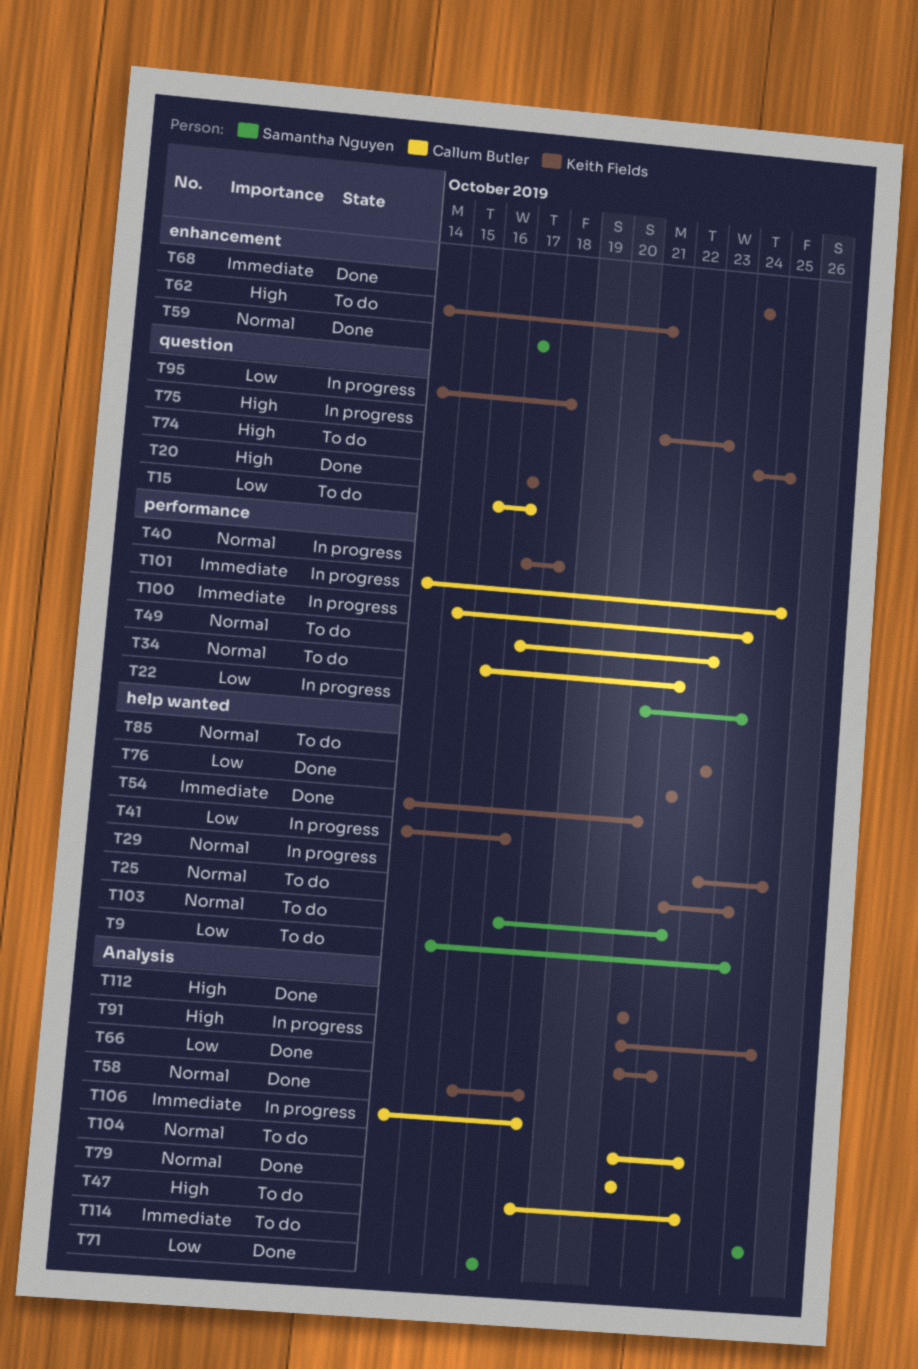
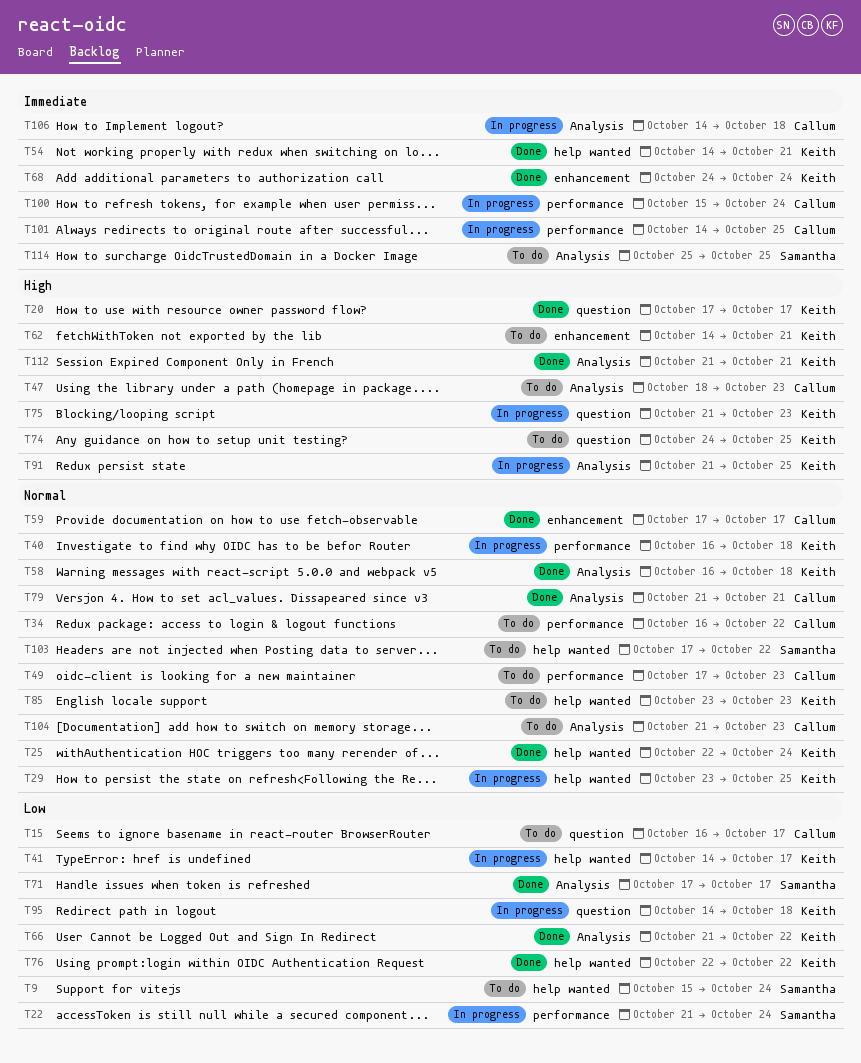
T25, status: To do -> Done
T40, start: Oct 17 -> Oct 16
T59, owner: Samantha Nguyen -> Callum Butler

